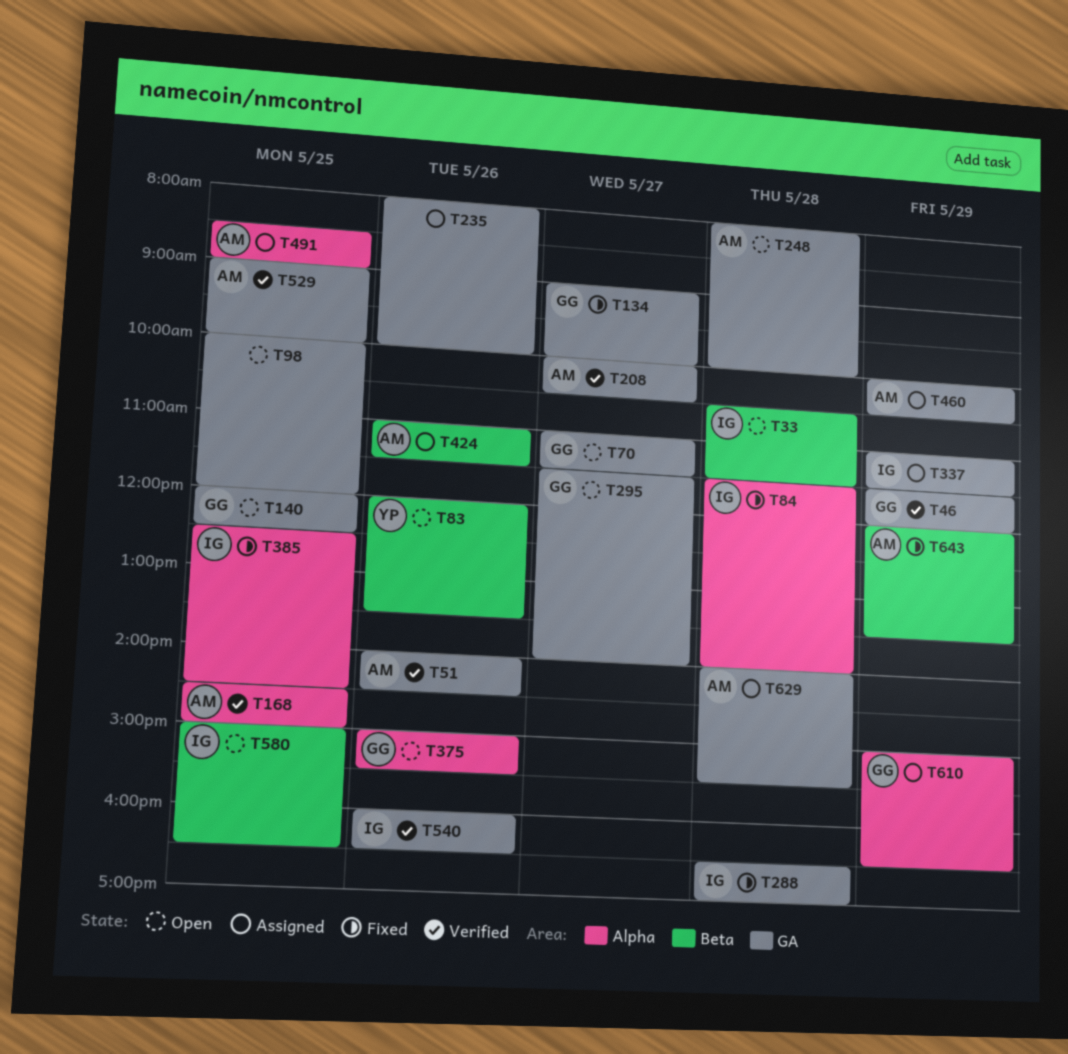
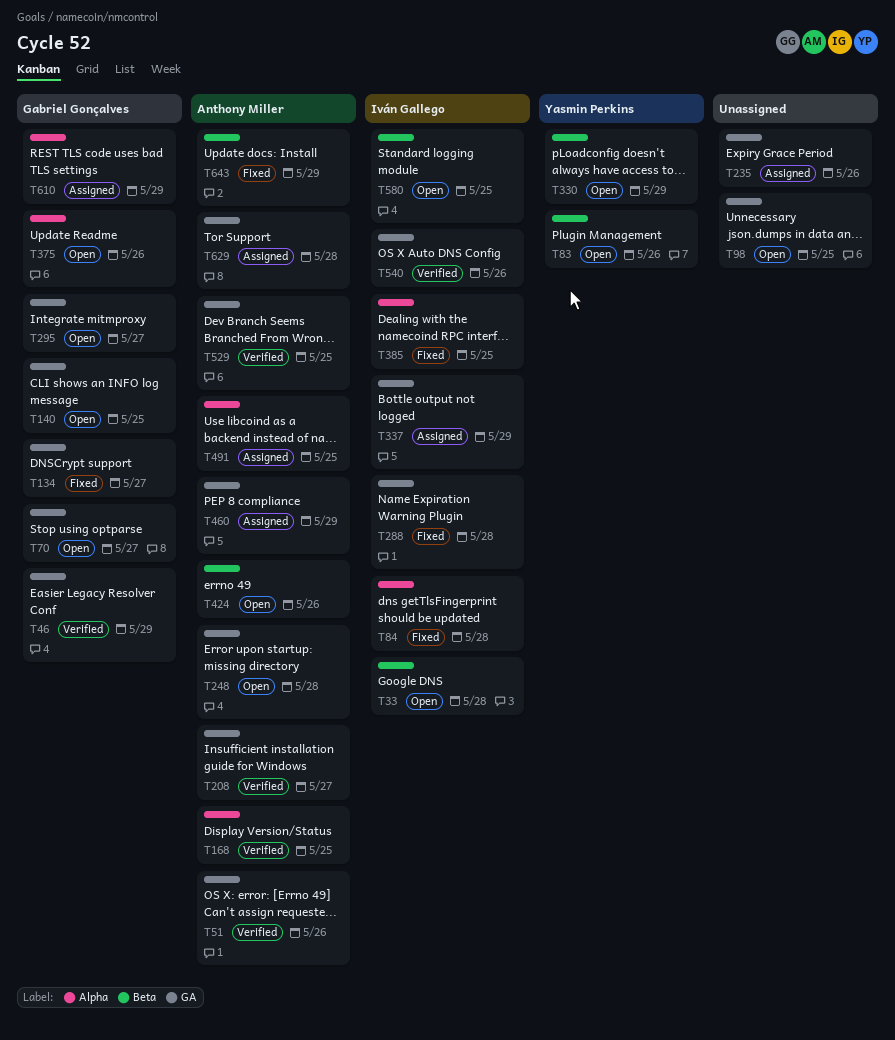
T330: none -> present
T424, status: Assigned -> Open

